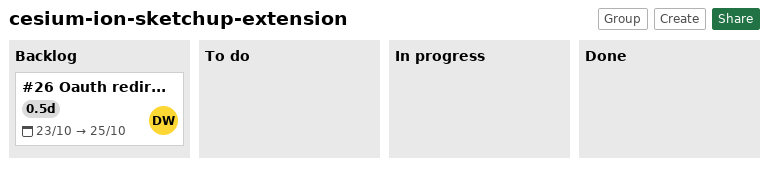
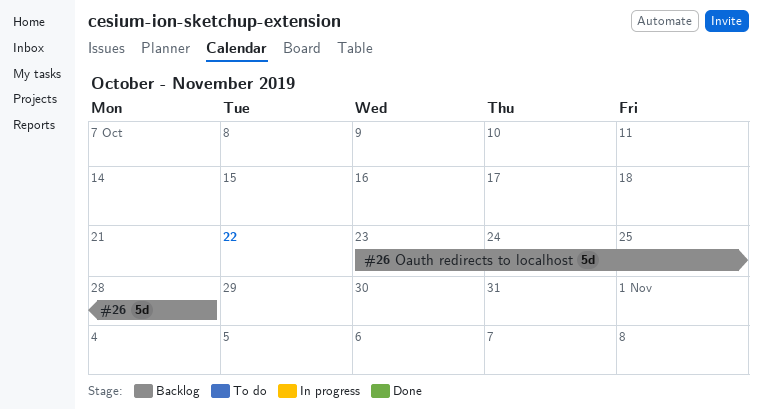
#26, estimate: 0.5d -> 5d
#26, due: Oct 25 -> Oct 28

